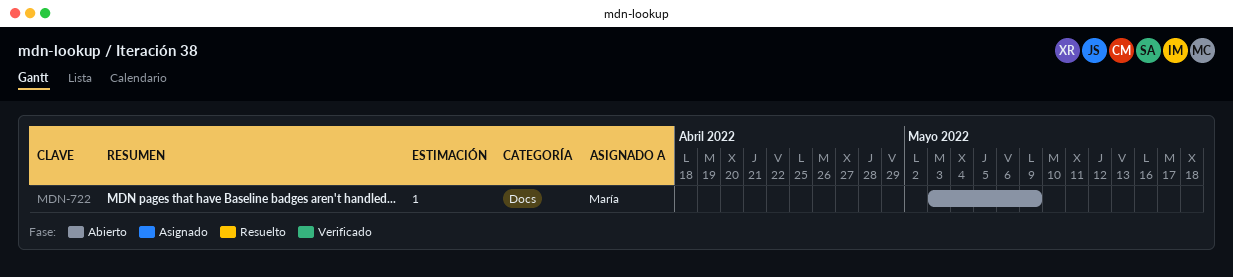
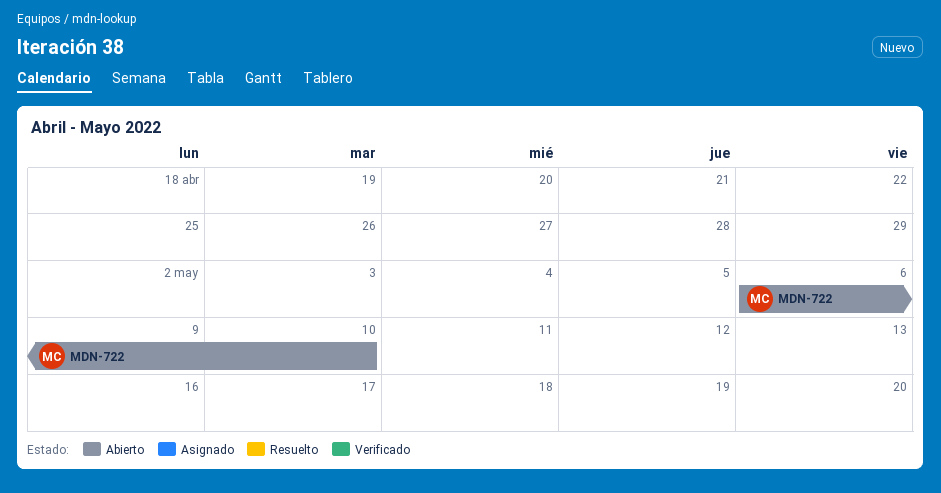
MDN-722, start: May 3 -> May 6
MDN-722, due: May 9 -> May 10

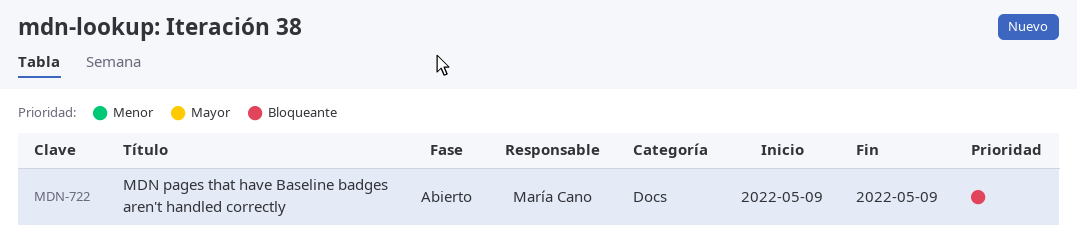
MDN-722, start: May 6 -> May 9
MDN-722, due: May 10 -> May 9

